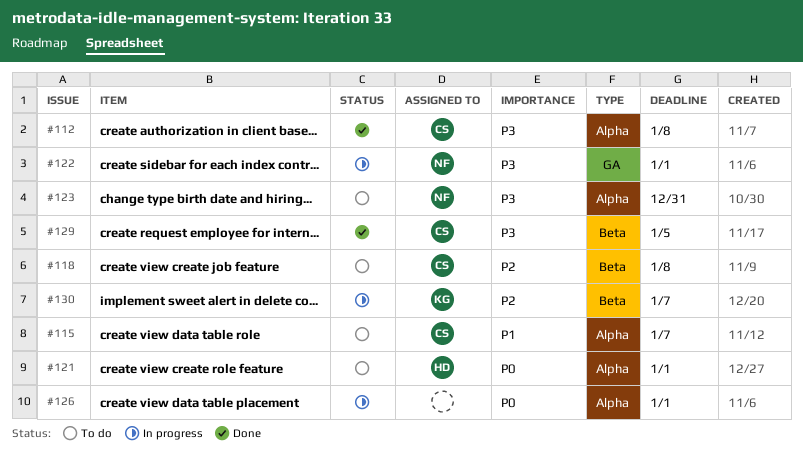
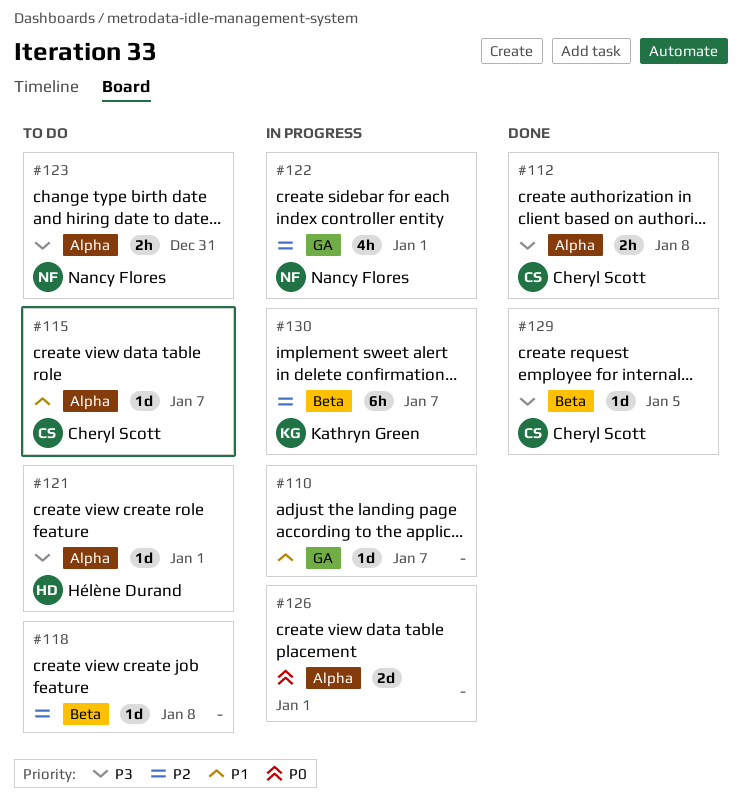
#110: none -> present
#118, owner: Cheryl Scott -> none
#121, priority: P0 -> P3
#122, priority: P3 -> P2

